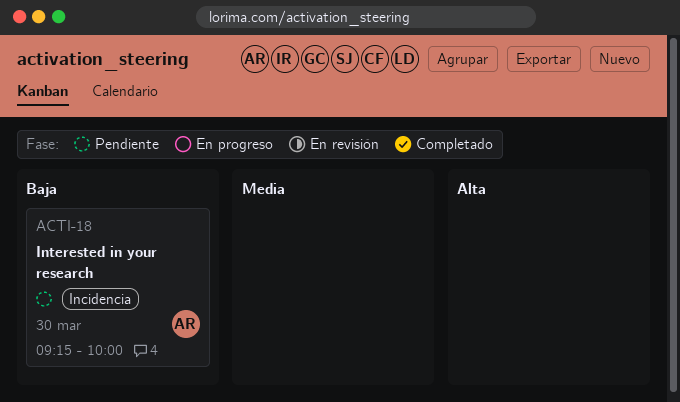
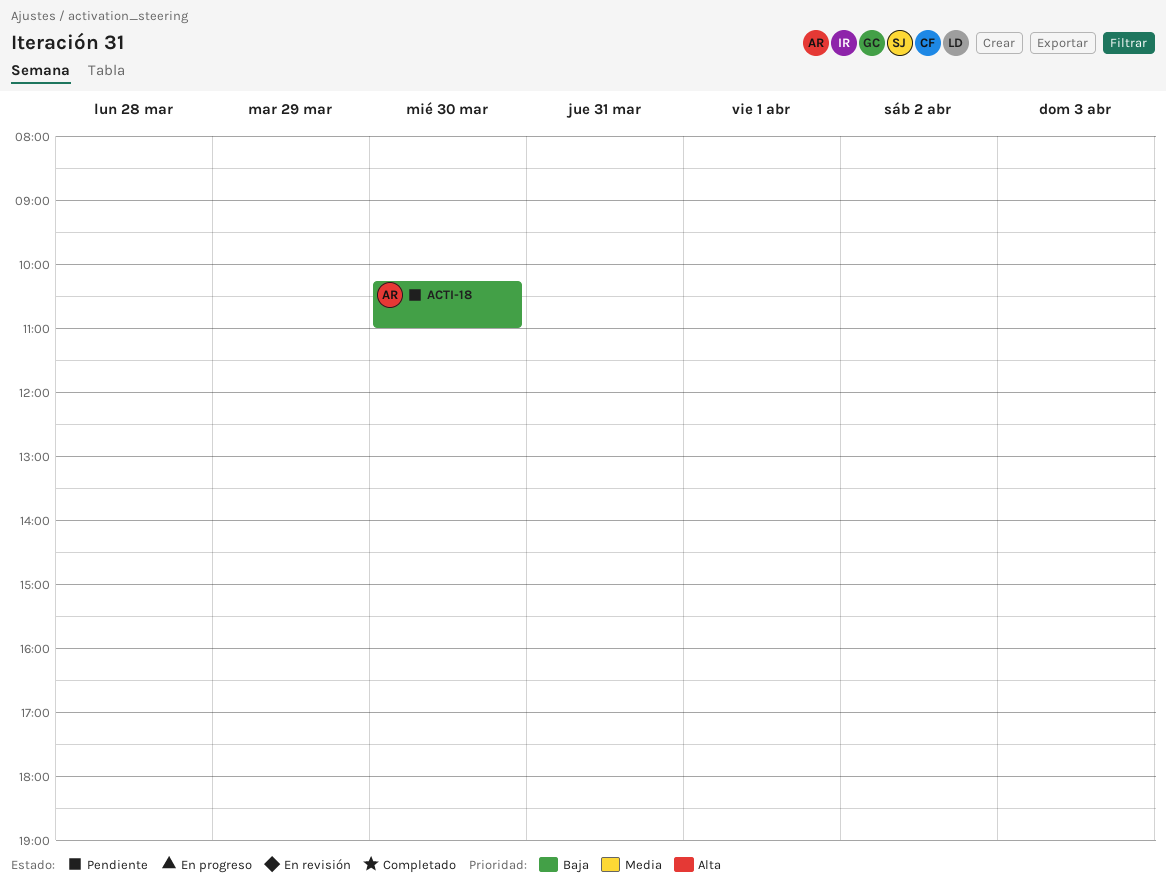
ACTI-18, begins: 09:15 -> 10:15
ACTI-18, ends: 10:00 -> 11:00

